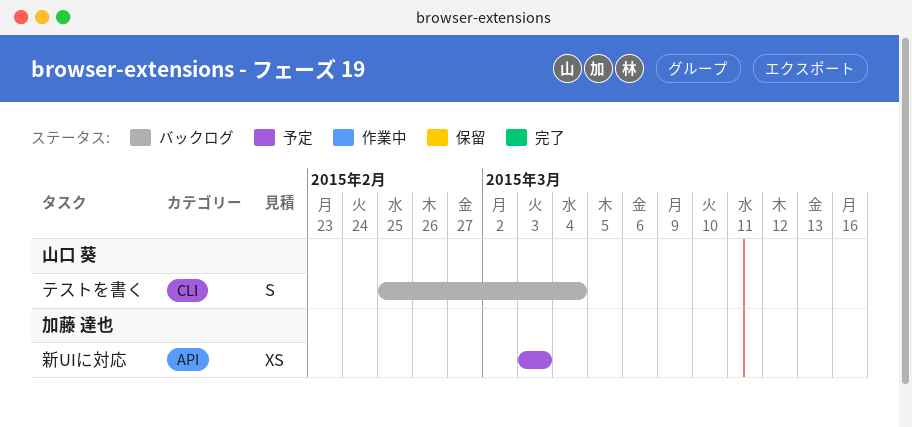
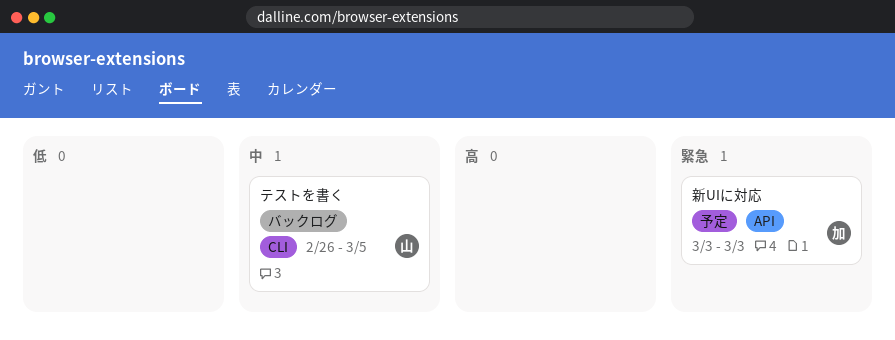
テストを書く, start: Feb 25 -> Feb 26
テストを書く, due: Mar 4 -> Mar 5

